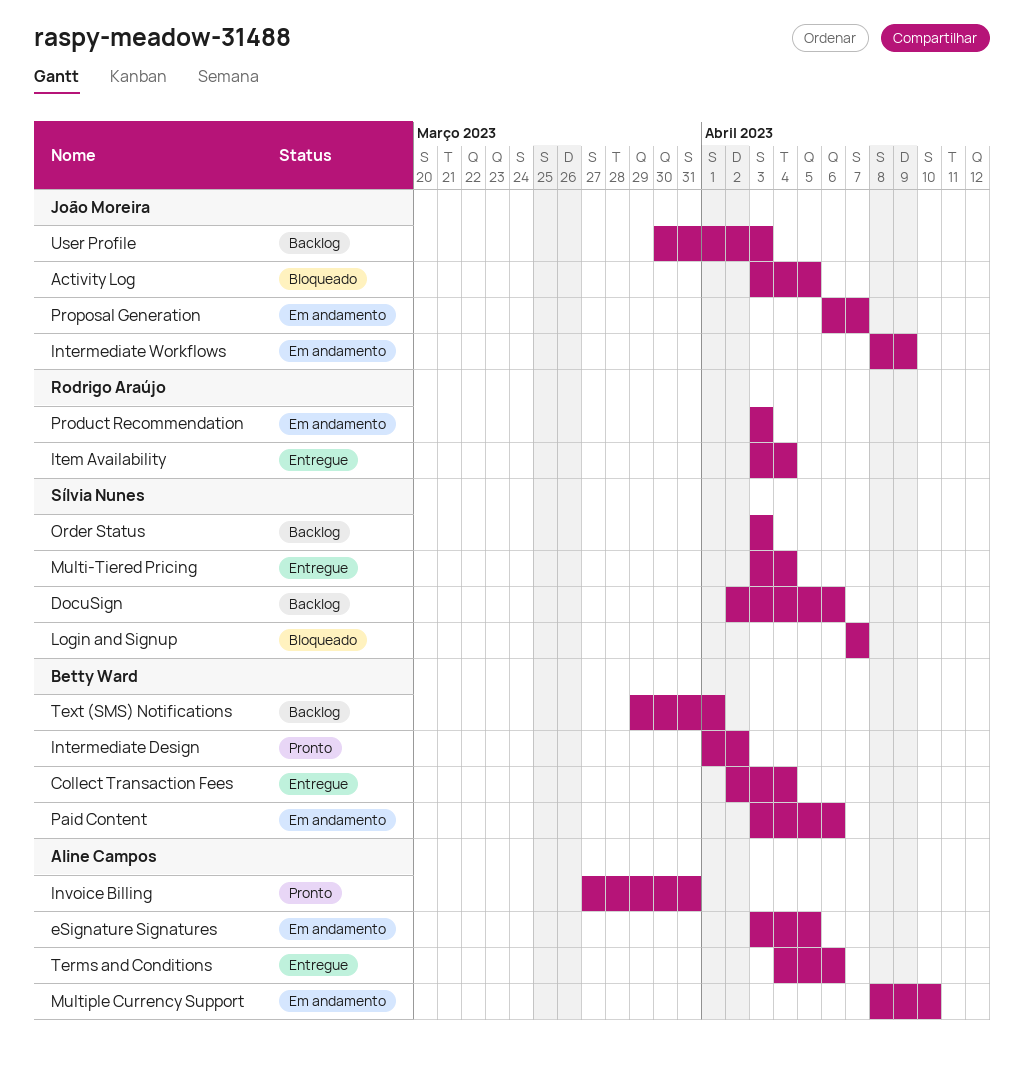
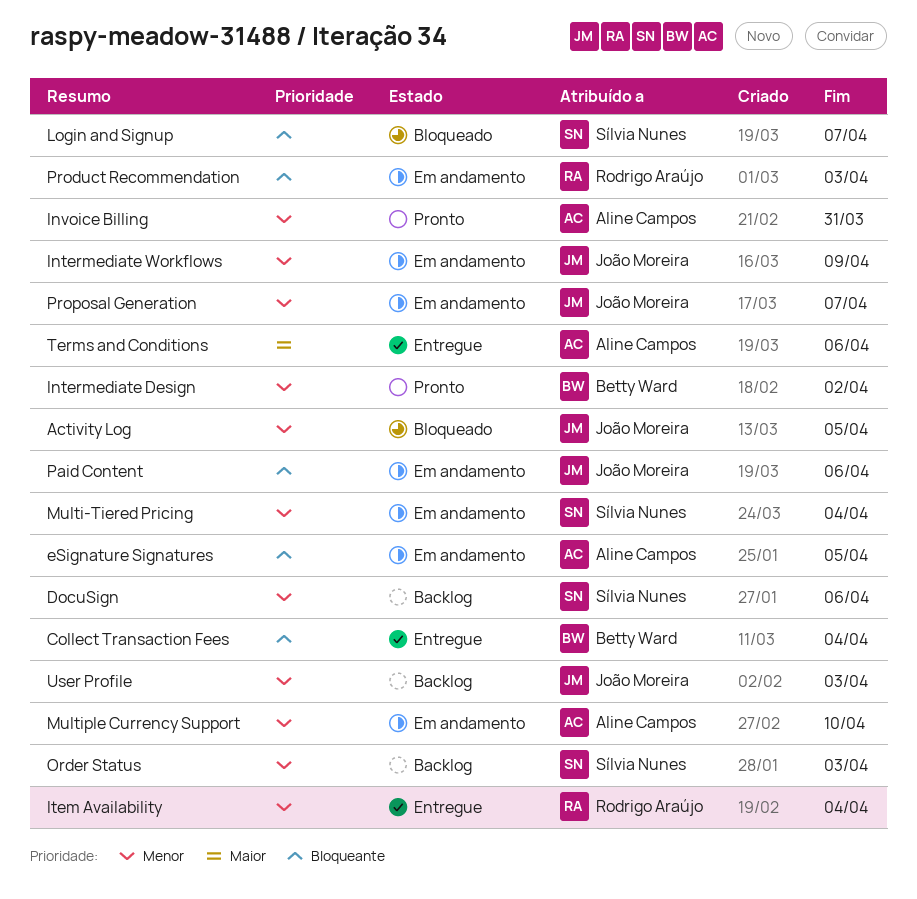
Multi-Tiered Pricing, status: Entregue -> Em andamento
Paid Content, owner: Betty Ward -> João Moreira
Text (SMS) Notifications: present -> none

